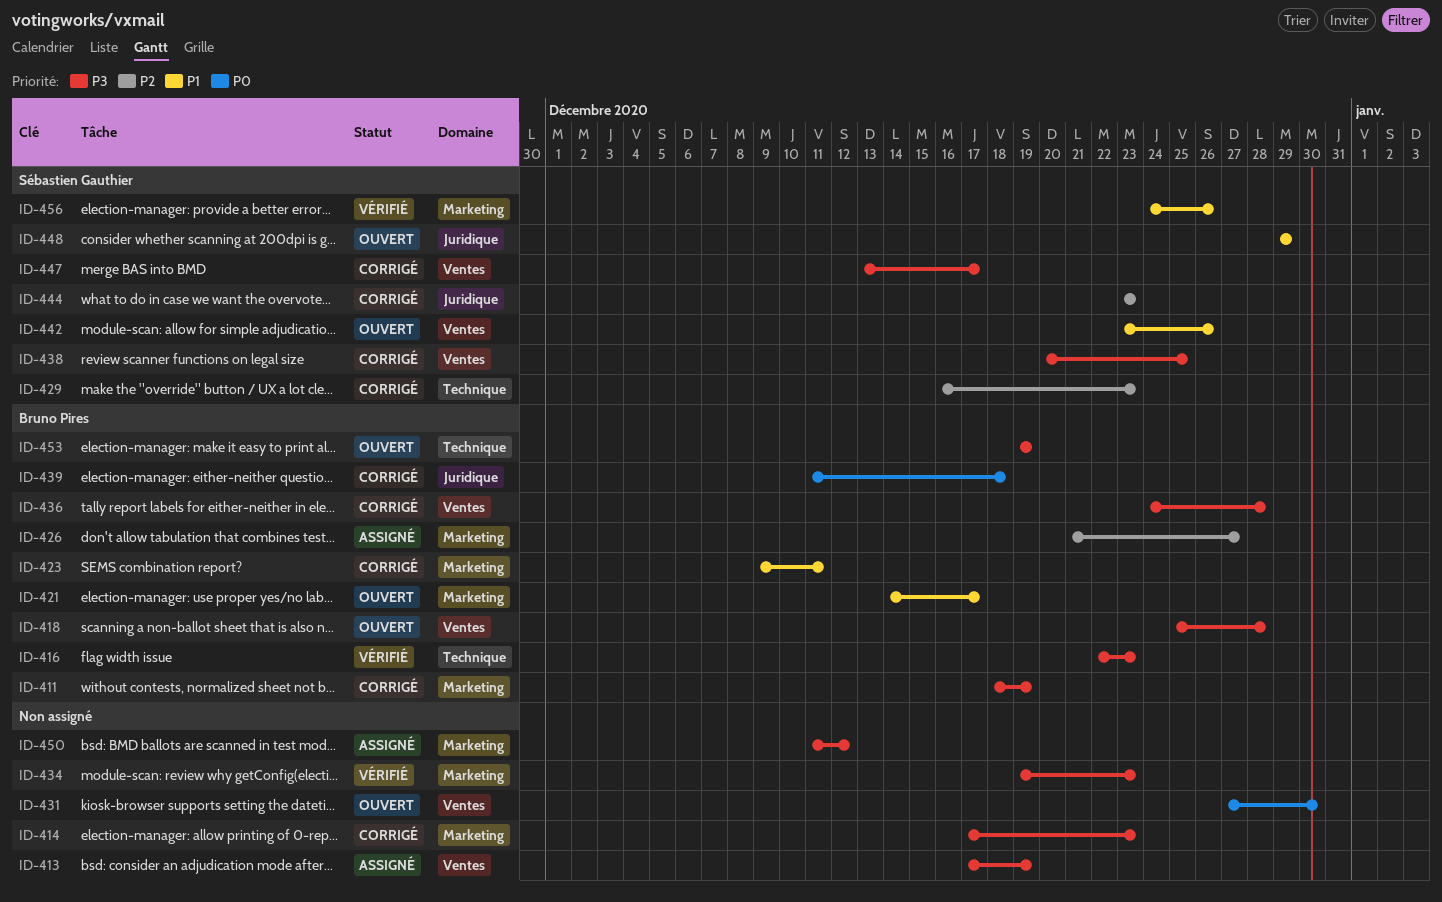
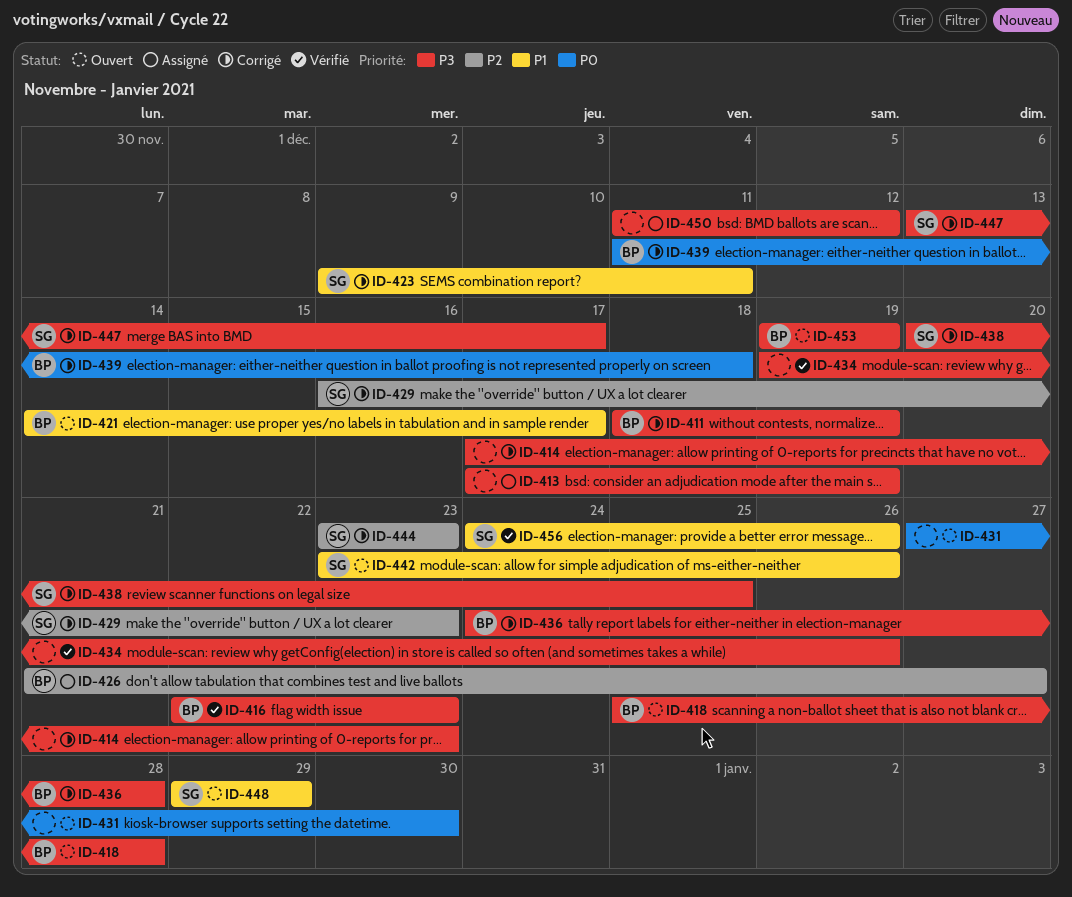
ID-423, owner: Bruno Pires -> Sébastien Gauthier
ID-434, due: Dec 23 -> Dec 26

